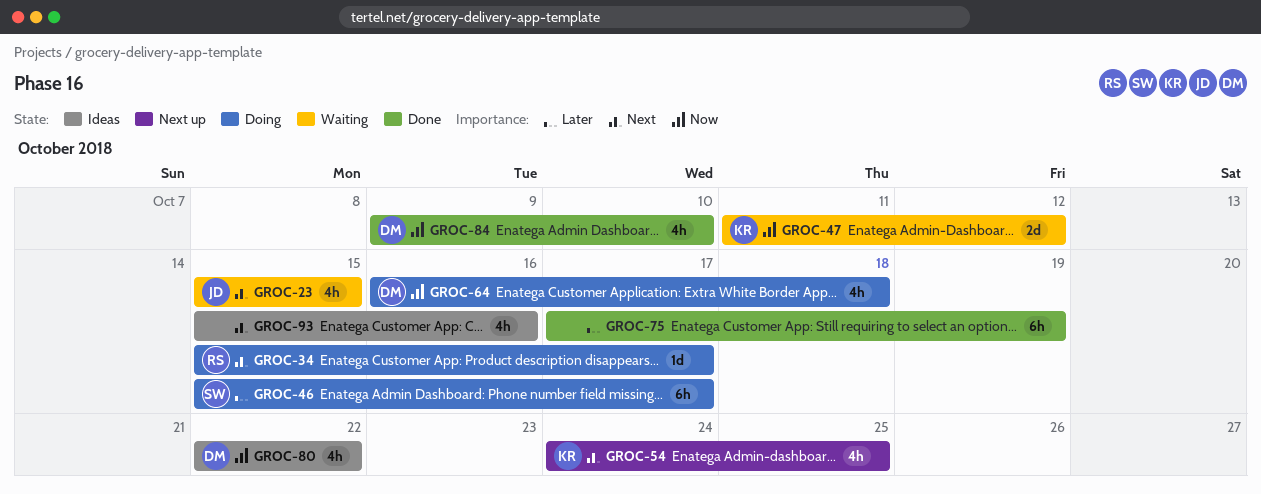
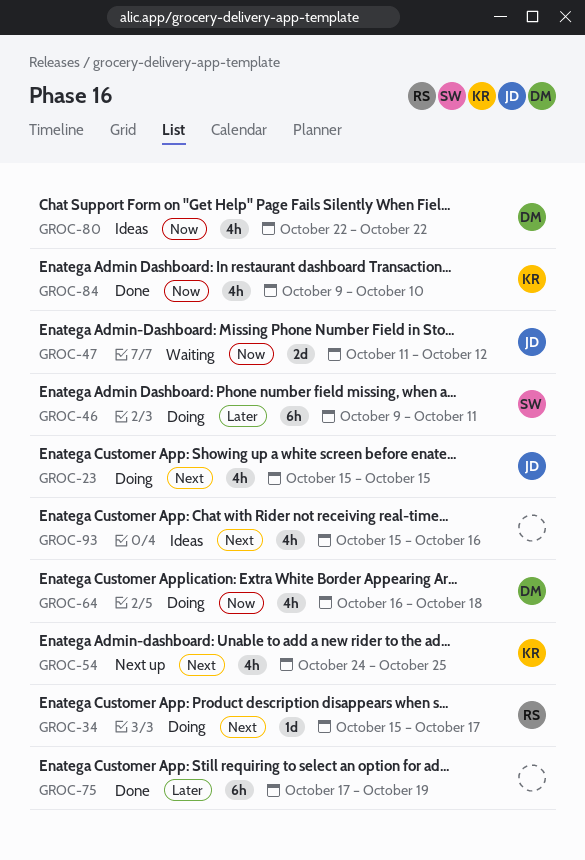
GROC-23, status: Waiting -> Doing
GROC-46, start: Oct 15 -> Oct 9
GROC-46, due: Oct 17 -> Oct 11
GROC-47, owner: KR -> JD
GROC-84, owner: DM -> KR

